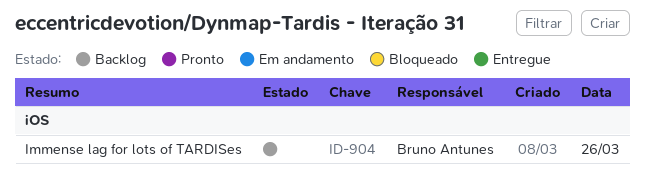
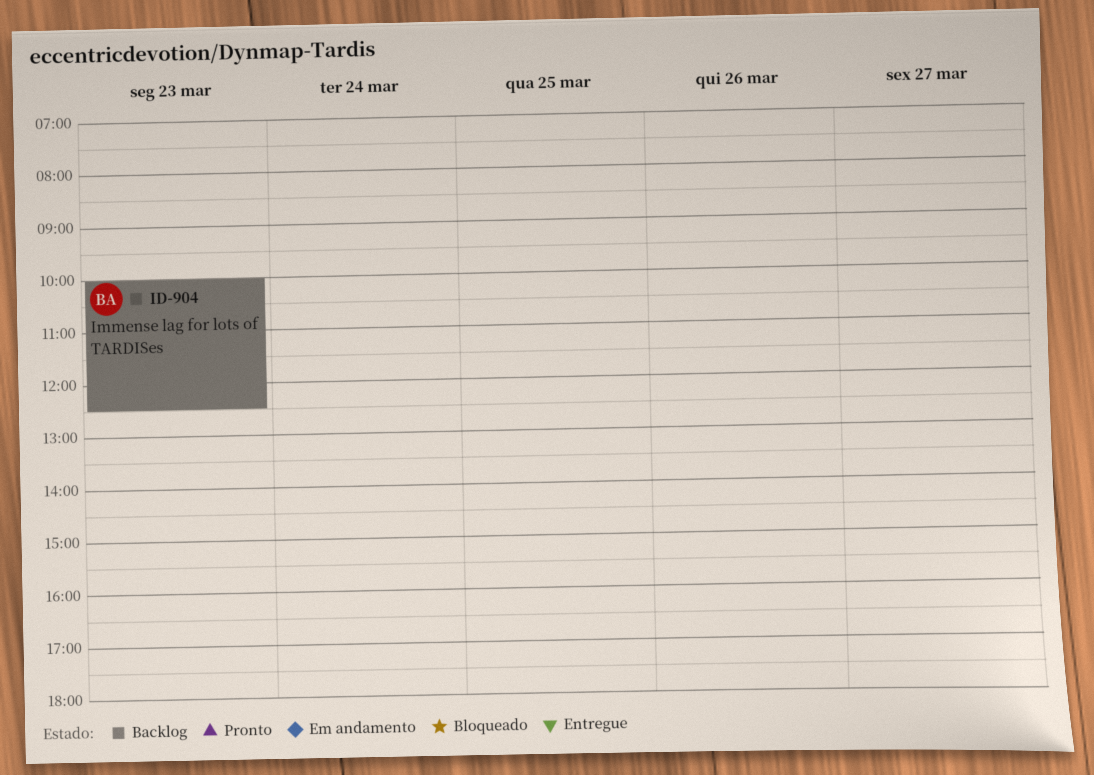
ID-904, day: Mar 26 -> Mar 23

